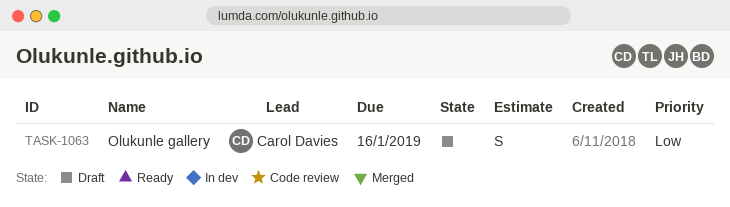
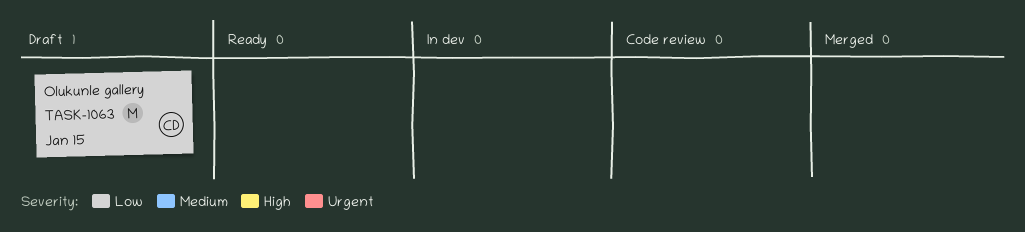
TASK-1063, estimate: S -> M
TASK-1063, due: Jan 16 -> Jan 15

